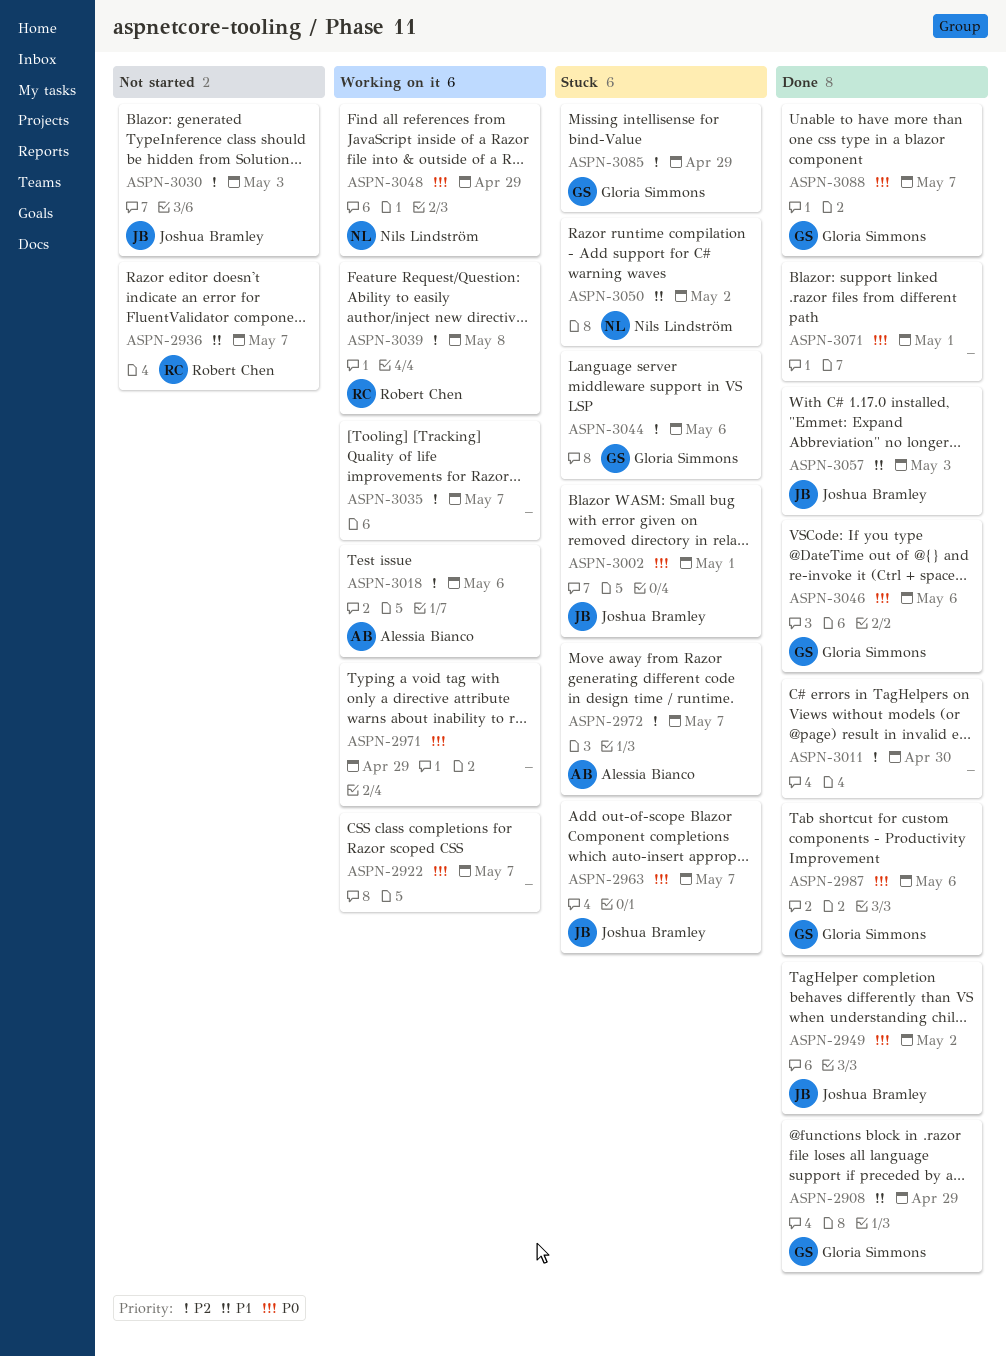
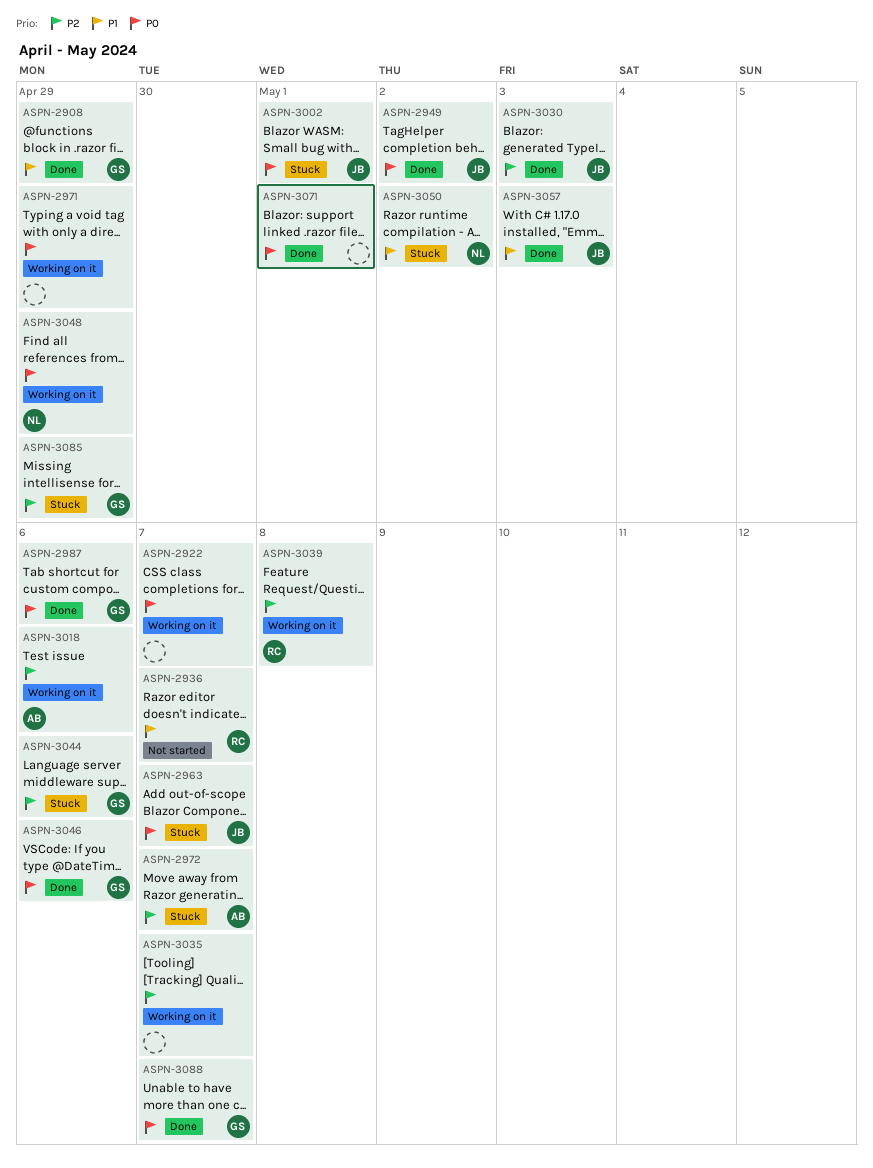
ASPN-3011: present -> none
ASPN-3030, status: Not started -> Done

